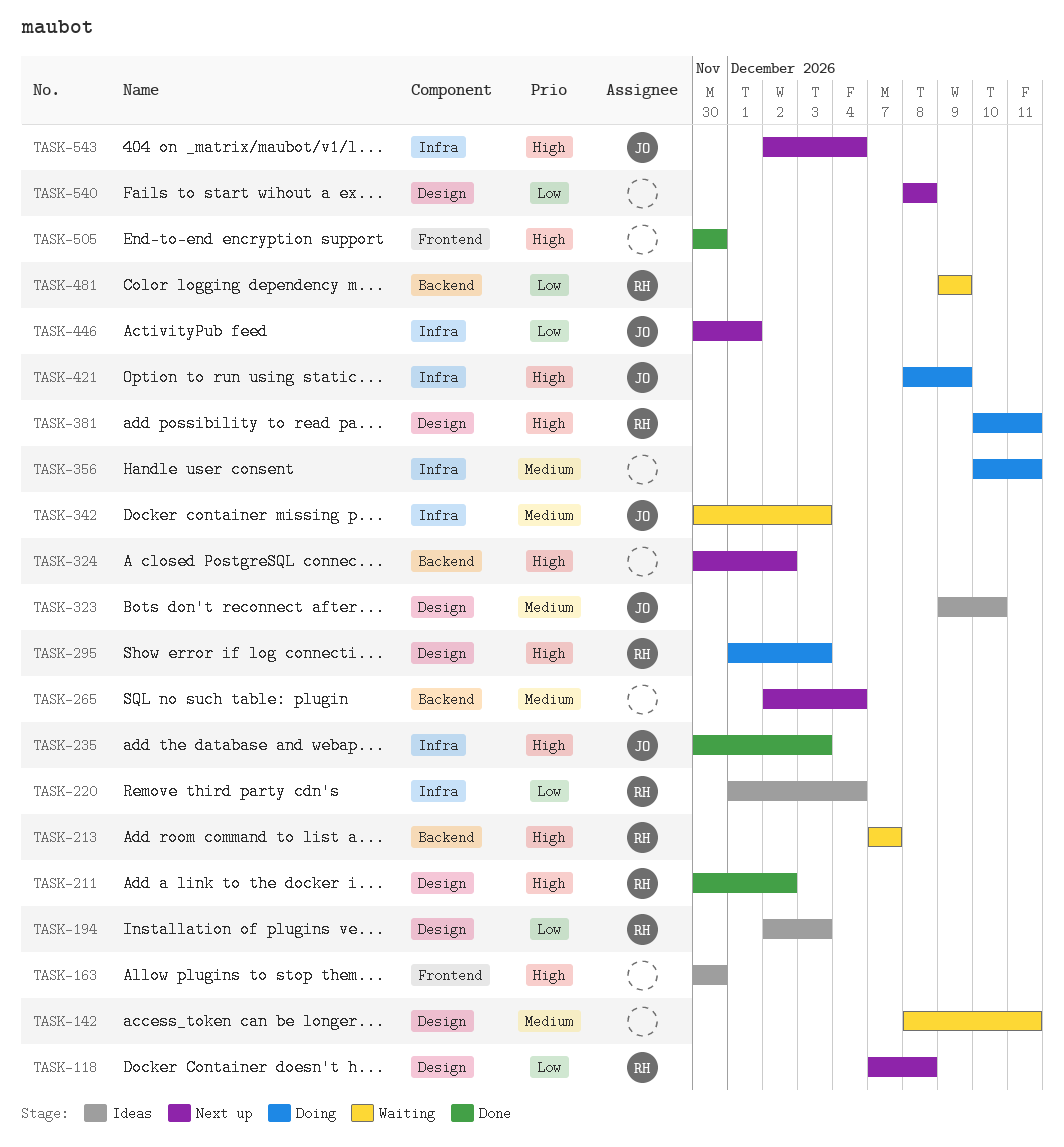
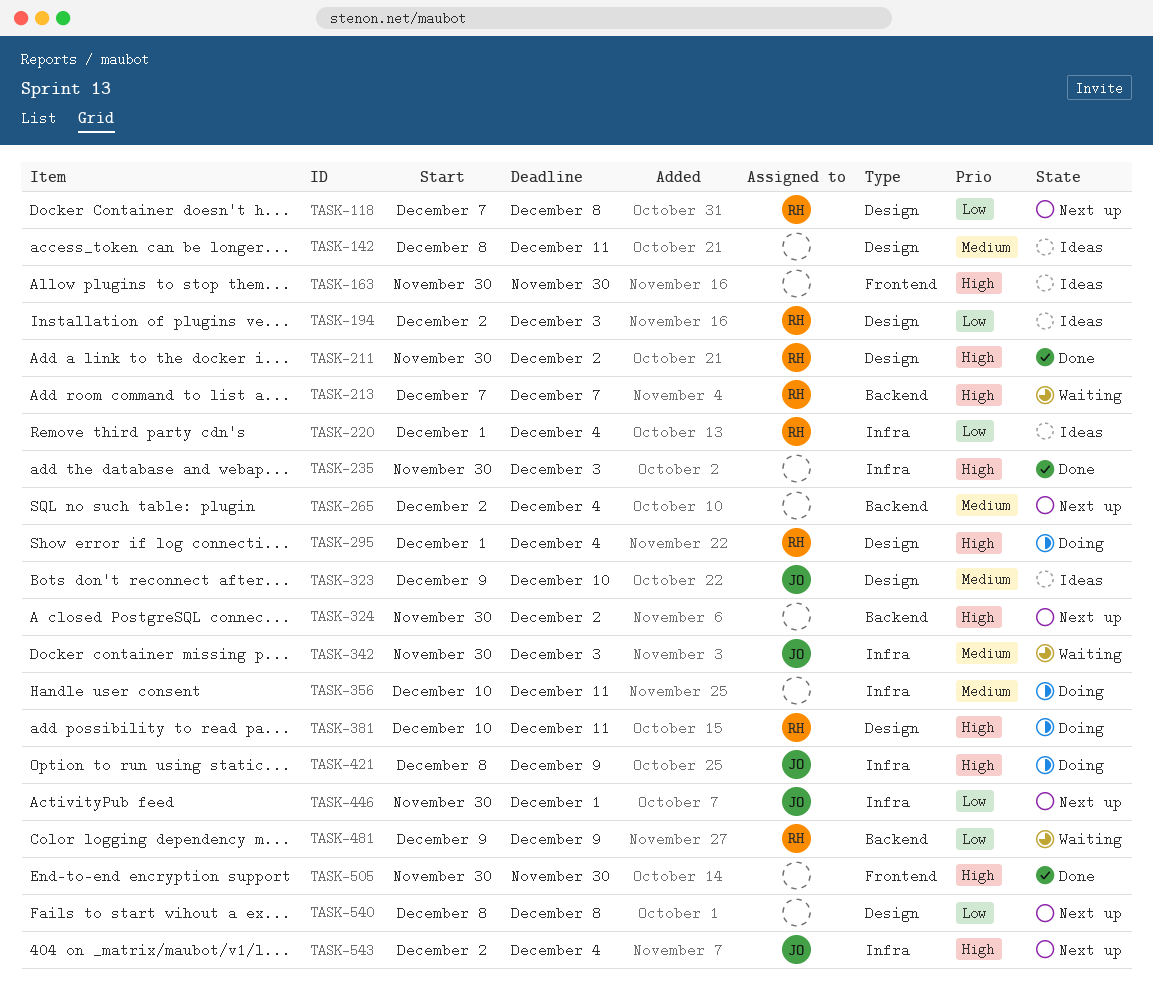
TASK-142, status: Waiting -> Ideas
TASK-235, owner: JO -> none
TASK-295, due: Dec 3 -> Dec 4

